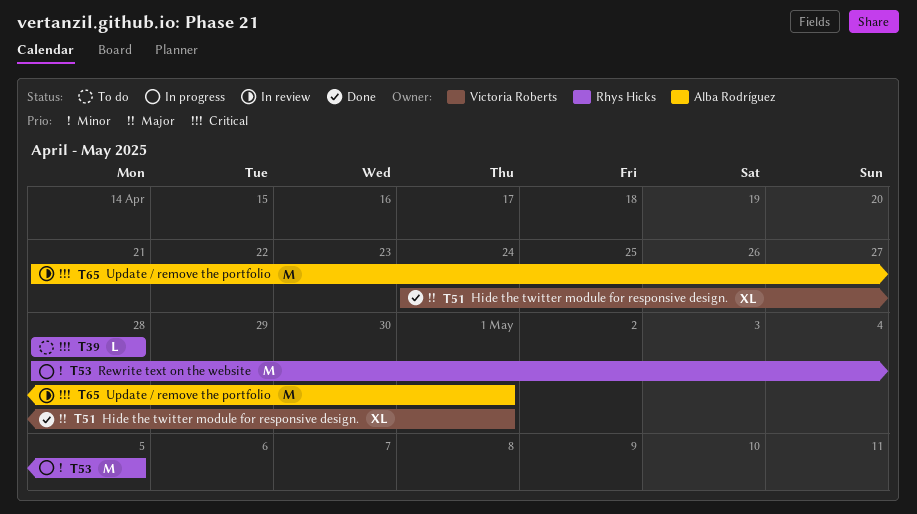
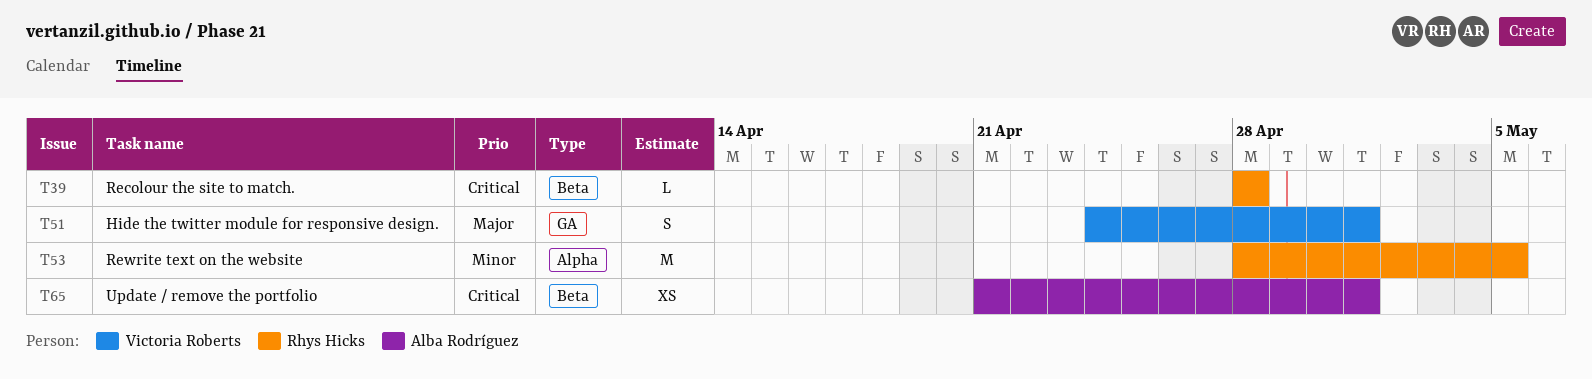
T51, estimate: XL -> S
T65, estimate: M -> XS

